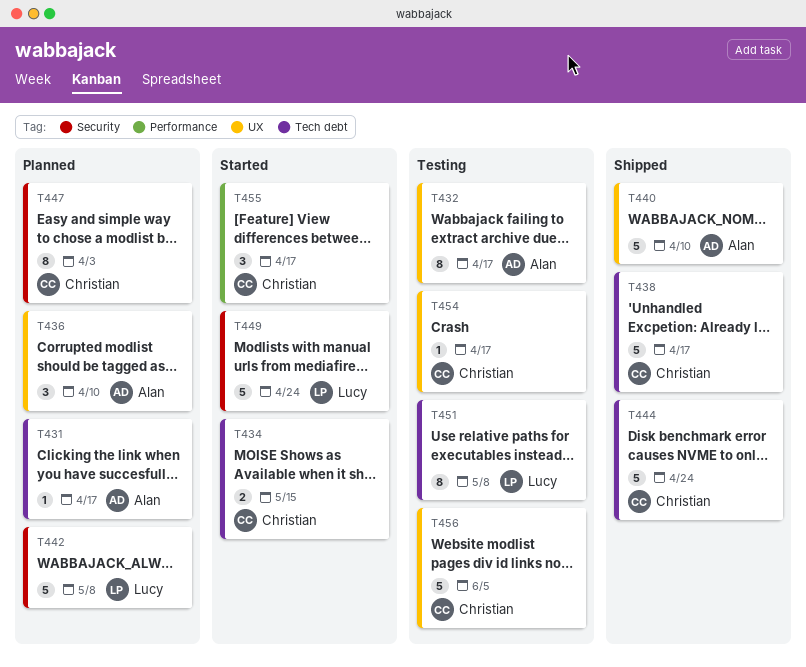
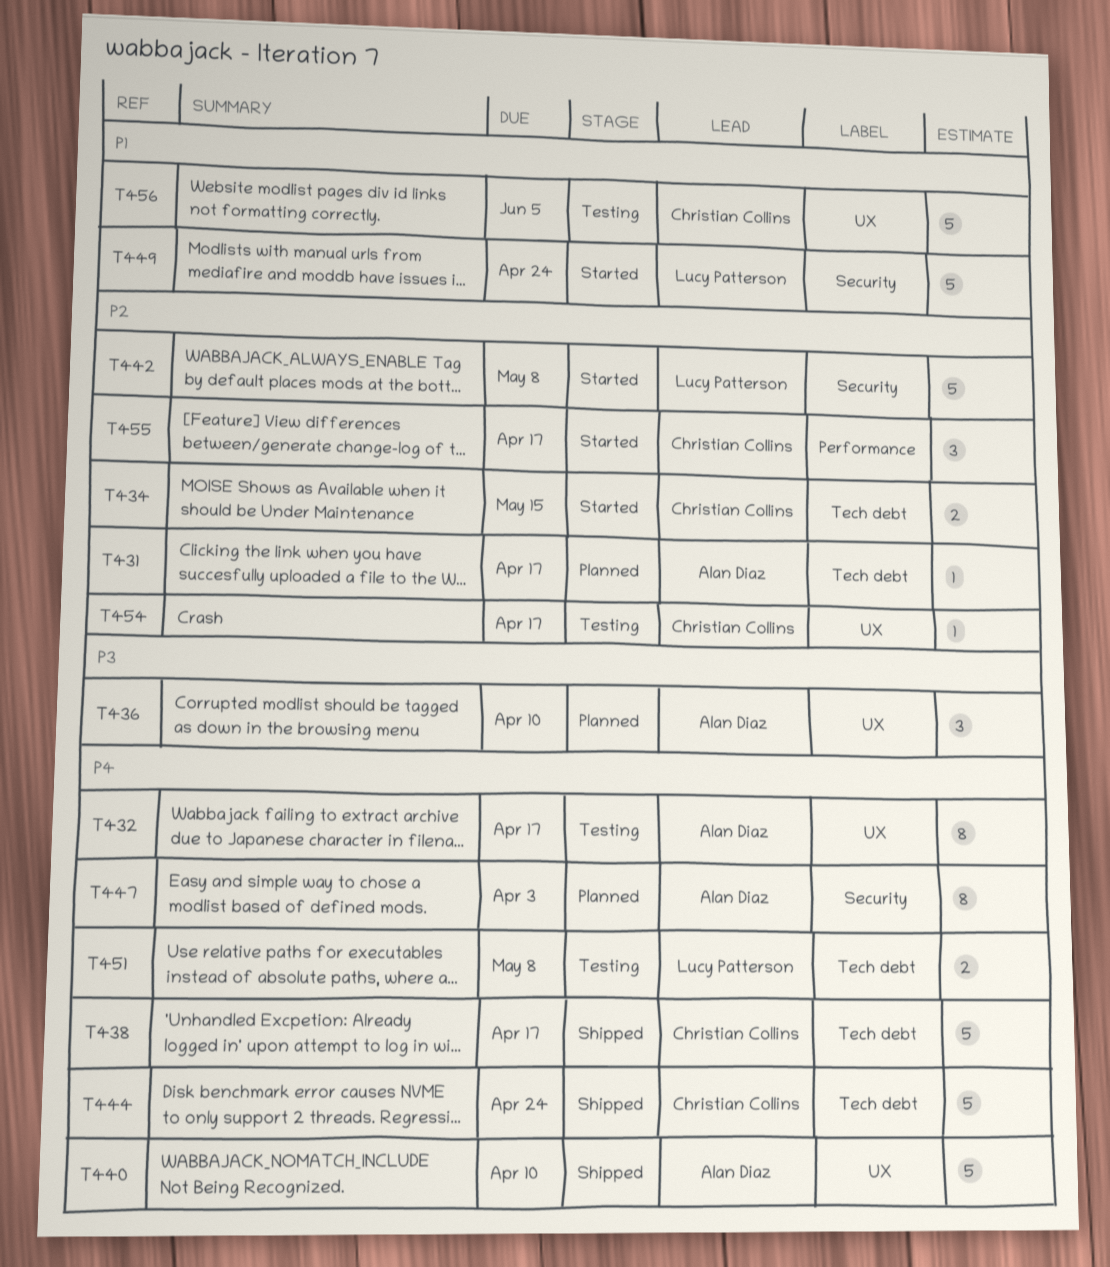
T442, status: Planned -> Started
T447, owner: Christian Collins -> Alan Diaz
T451, estimate: 8 -> 2

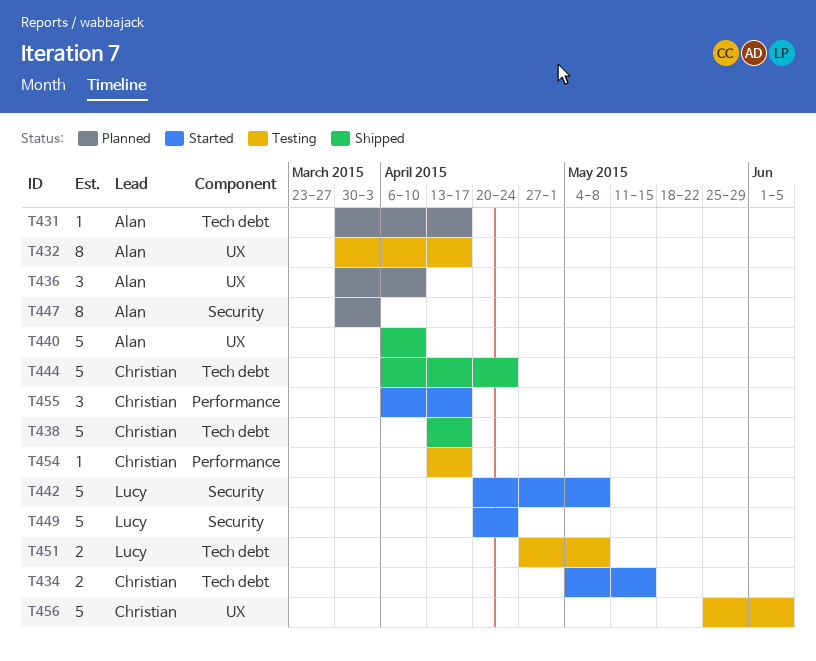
T454, label: UX -> Performance

